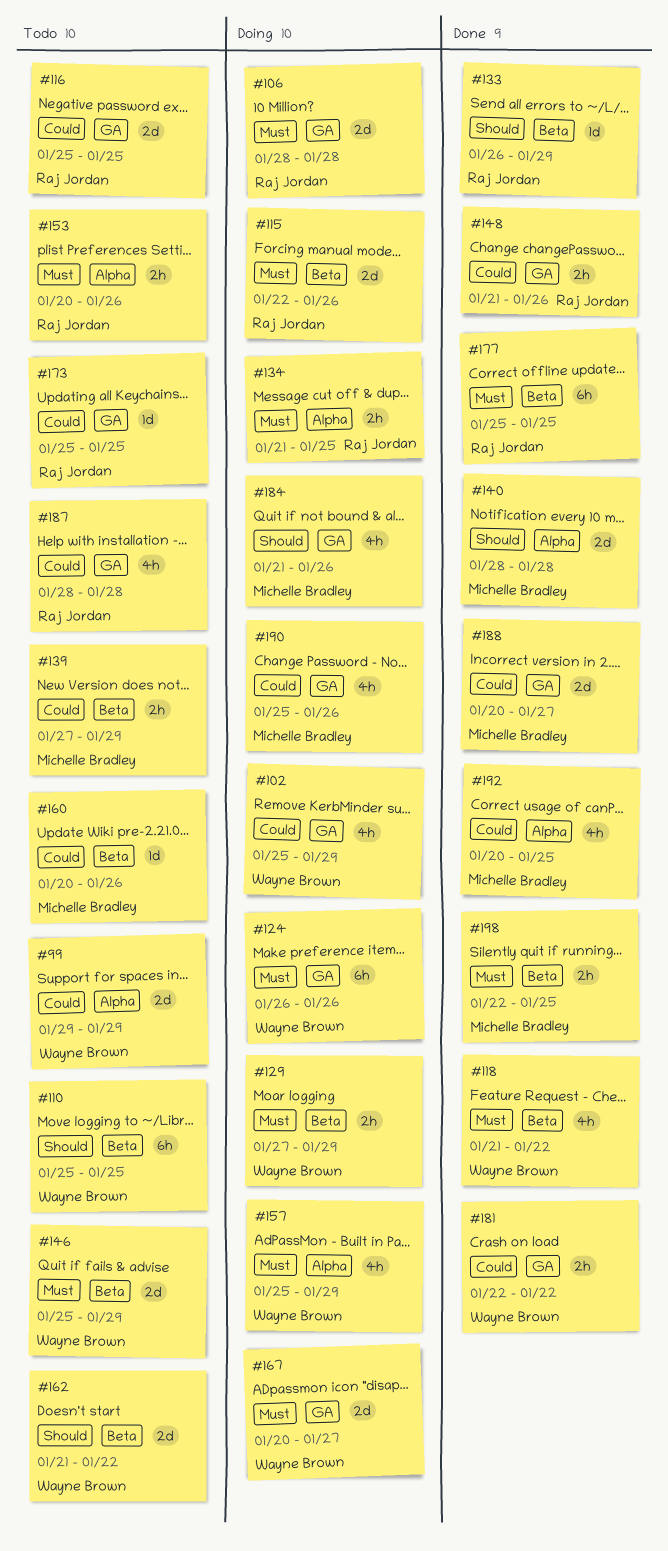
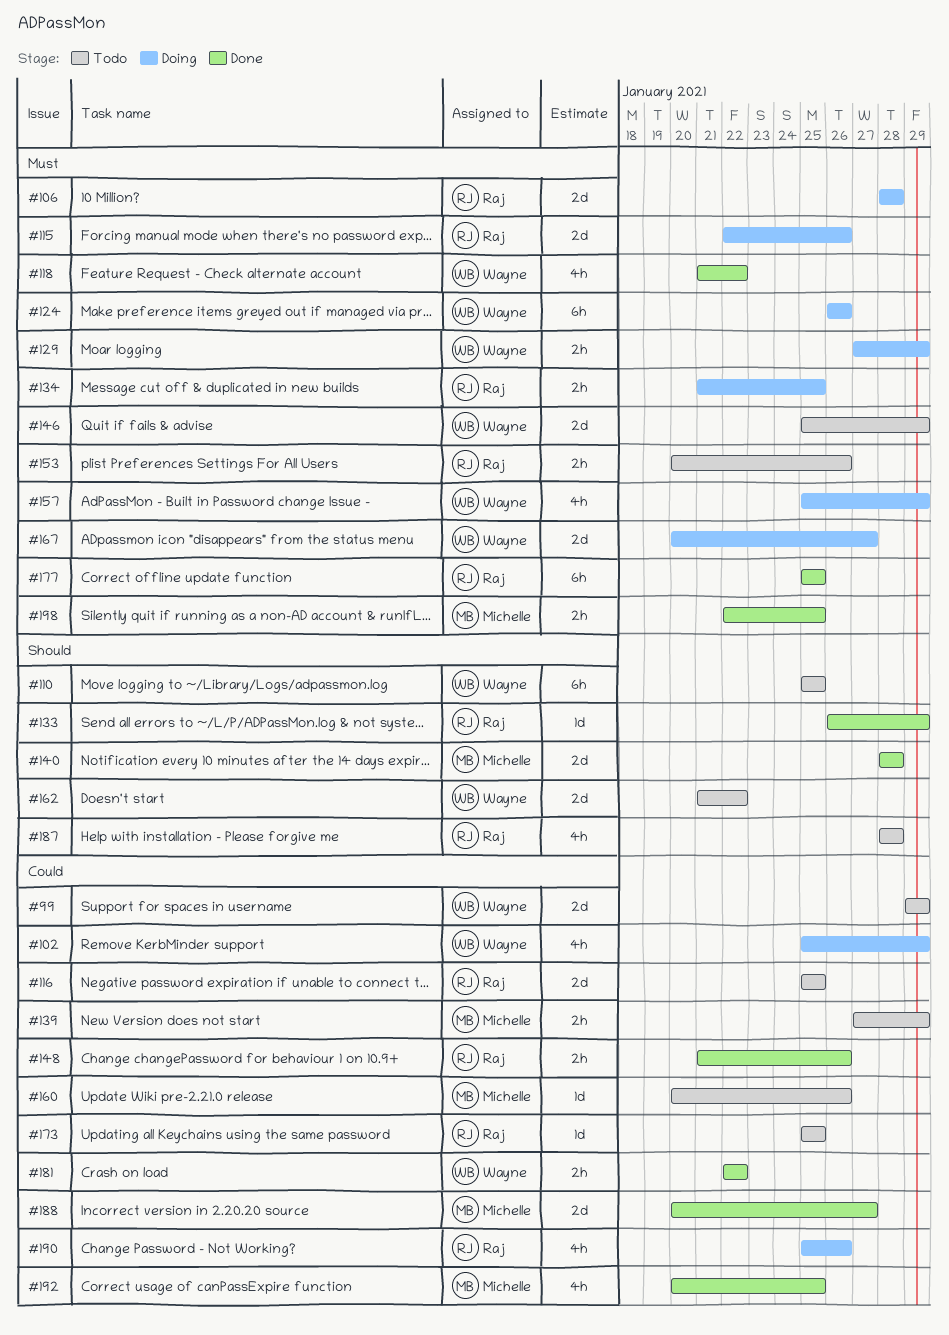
#184: present -> none
#187, priority: Could -> Should
#190, owner: Michelle Bradley -> Raj Jordan

